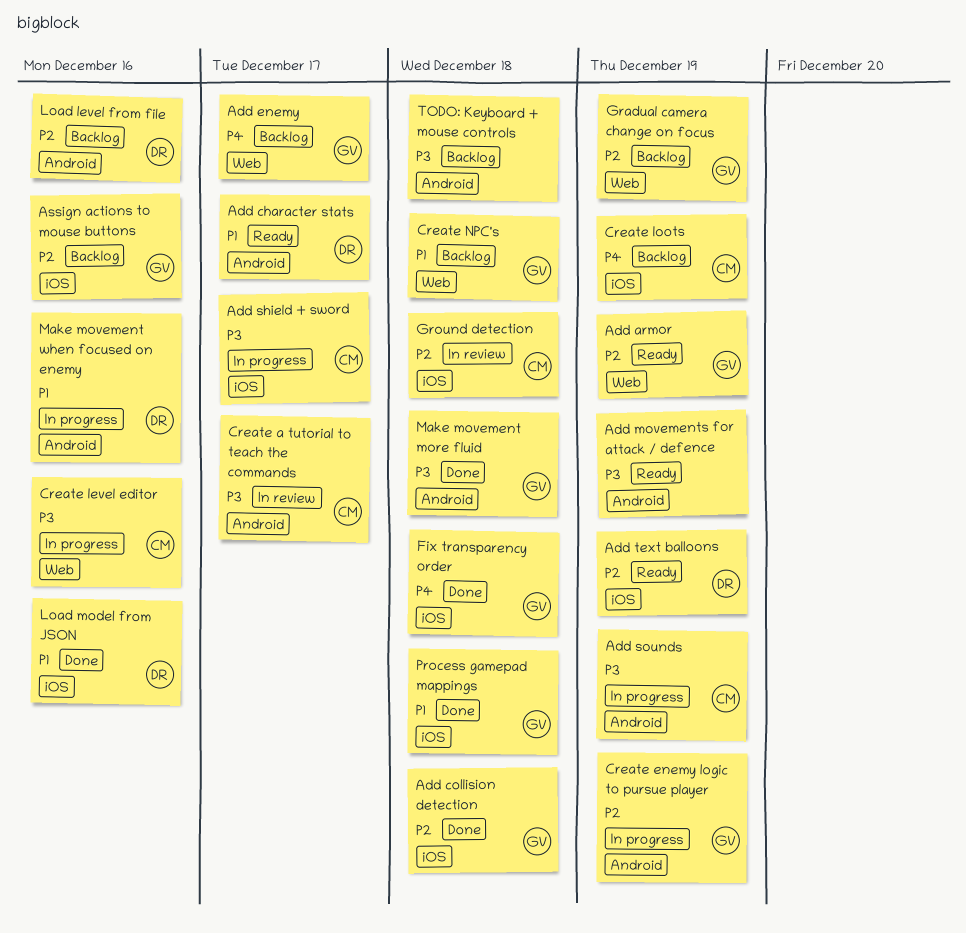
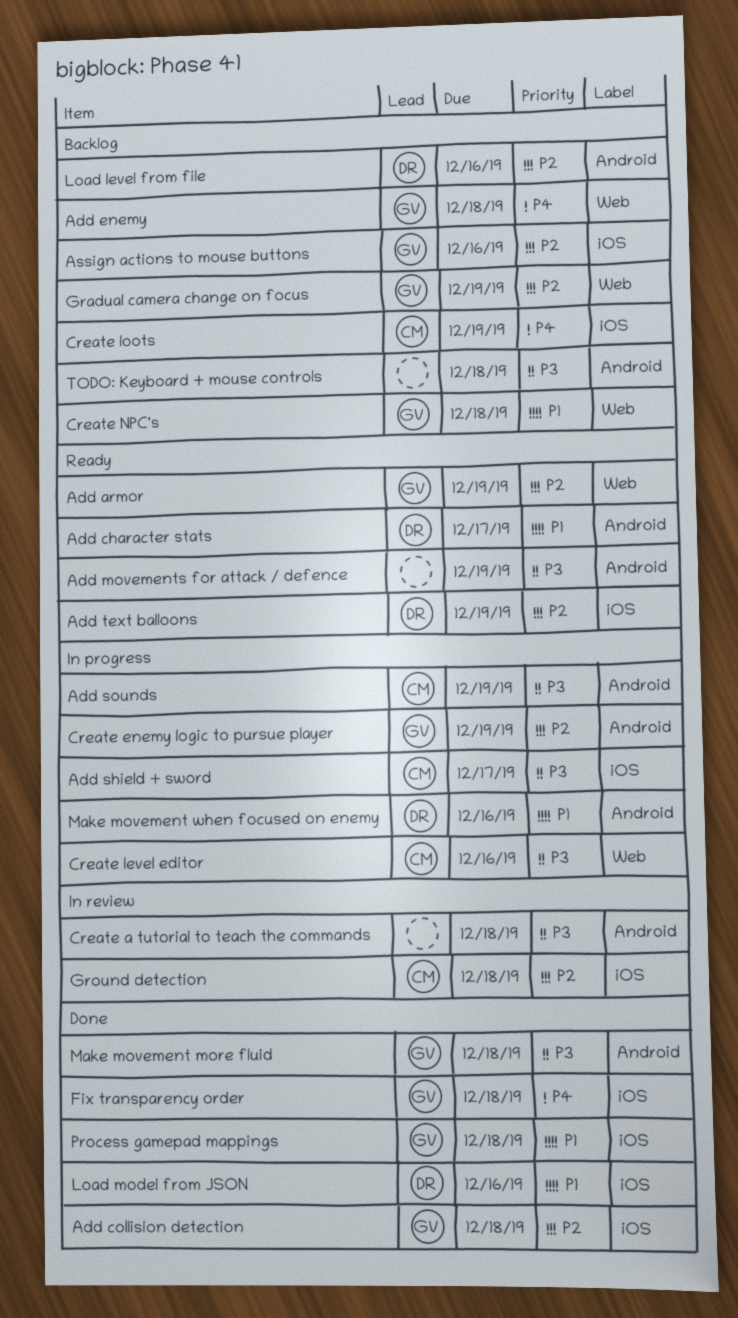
Add enemy, due: Dec 17 -> Dec 18
Create a tutorial to teach the commands, owner: CM -> none
Create a tutorial to teach the commands, due: Dec 17 -> Dec 18

